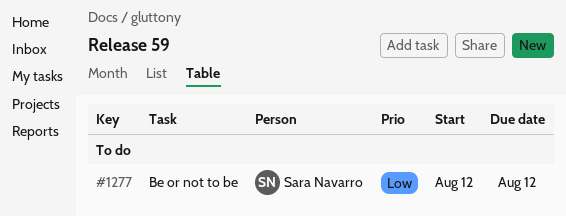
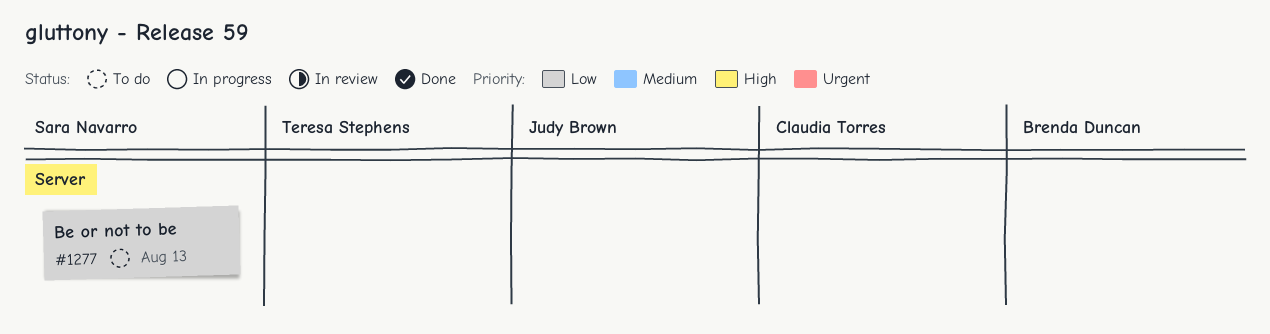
#1277, due: Aug 12 -> Aug 13

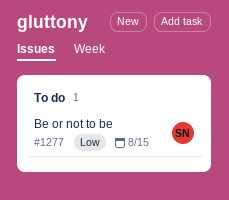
#1277, due: Aug 13 -> Aug 15

